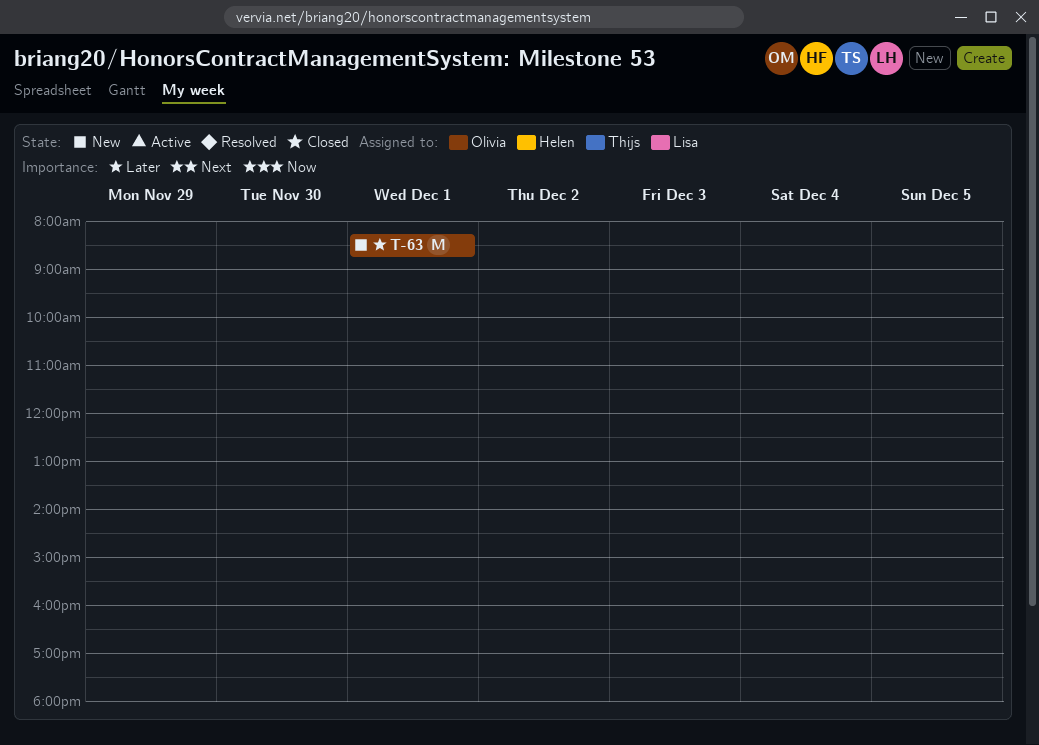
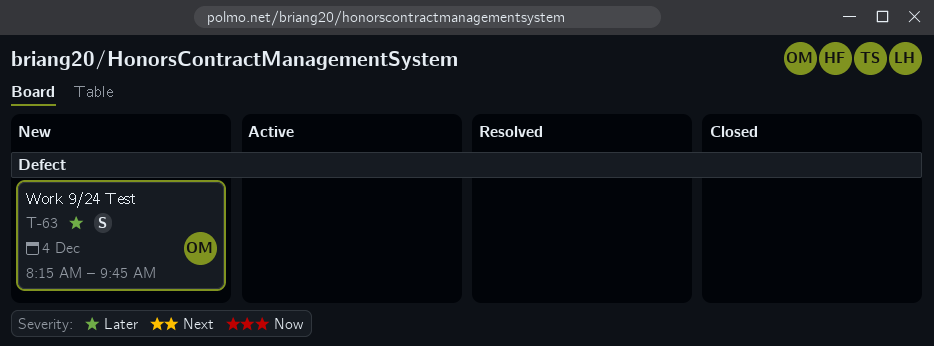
T-63, estimate: M -> S
T-63, day: Dec 1 -> Dec 4
T-63, ends: 08:45 -> 09:45

